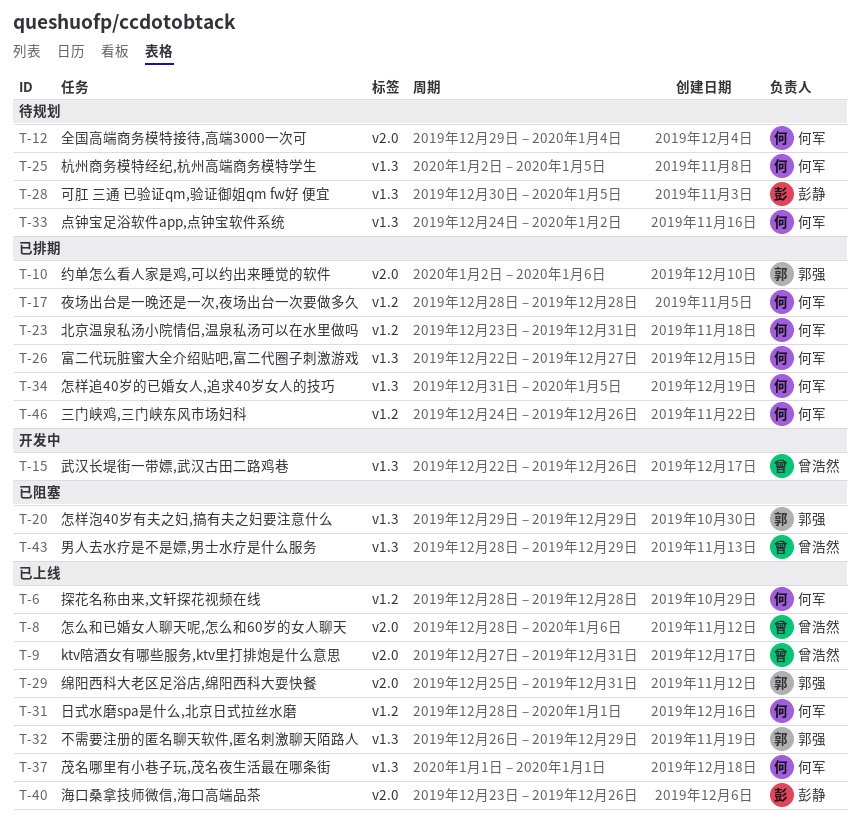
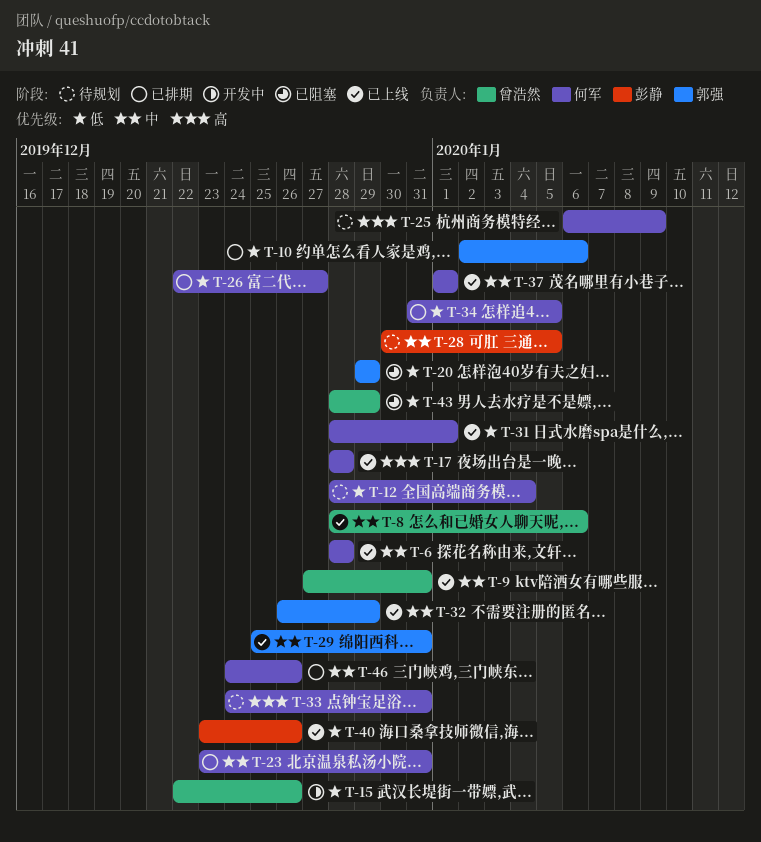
T-12, start: Dec 29 -> Dec 28
T-17, status: 已排期 -> 已上线
T-25, start: Jan 2 -> Jan 6
T-25, due: Jan 5 -> Jan 9
T-33, due: Jan 2 -> Dec 31

